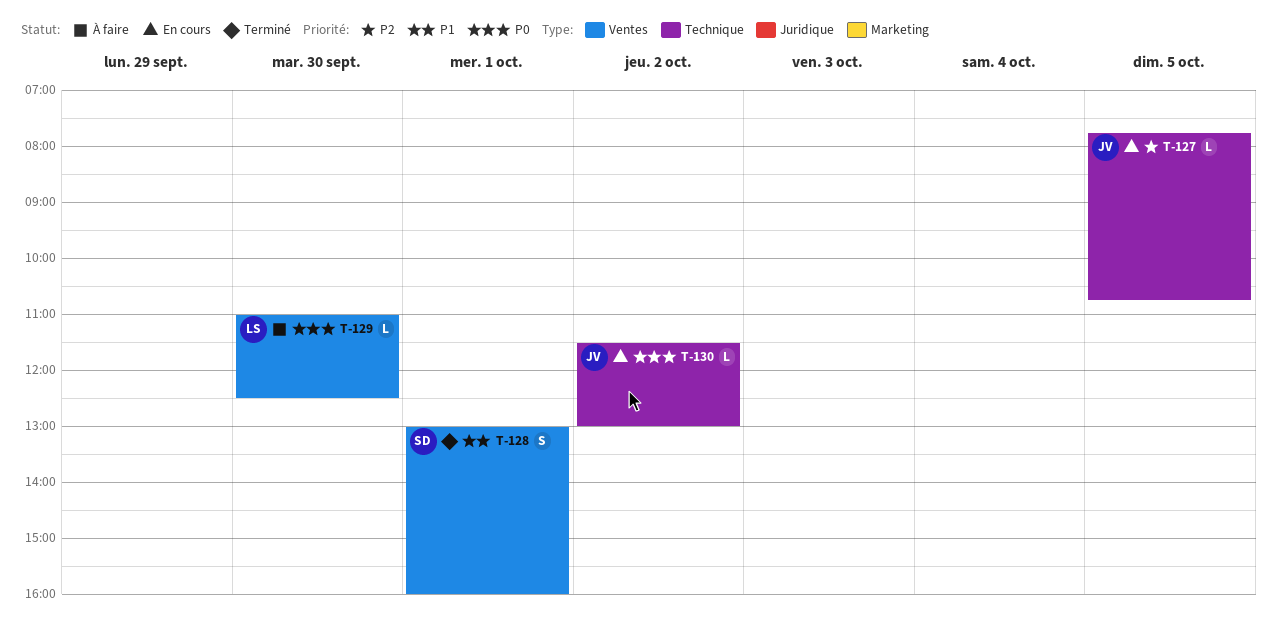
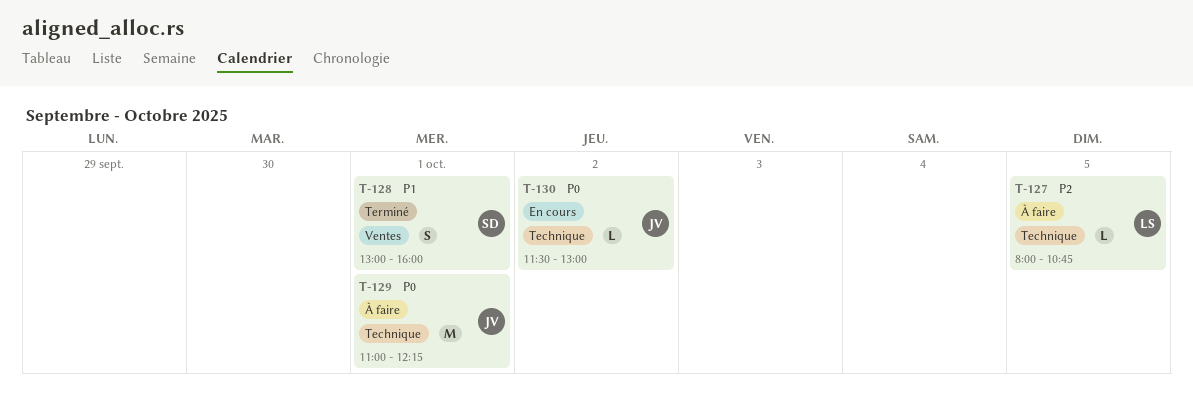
T-127, status: En cours -> À faire
T-127, owner: JV -> LS
T-127, begins: 07:45 -> 08:00
T-129, owner: LS -> JV
T-129, label: Ventes -> Technique
T-129, estimate: L -> M
T-129, day: Sep 30 -> Oct 1
T-129, ends: 12:30 -> 12:15

